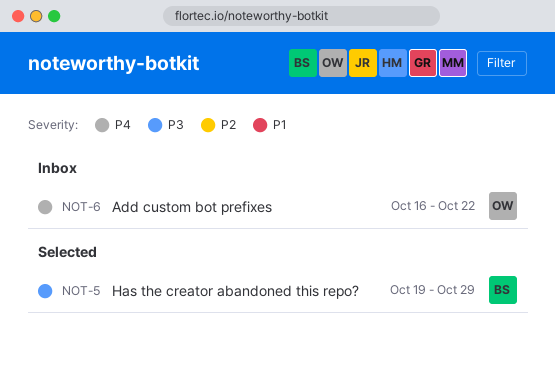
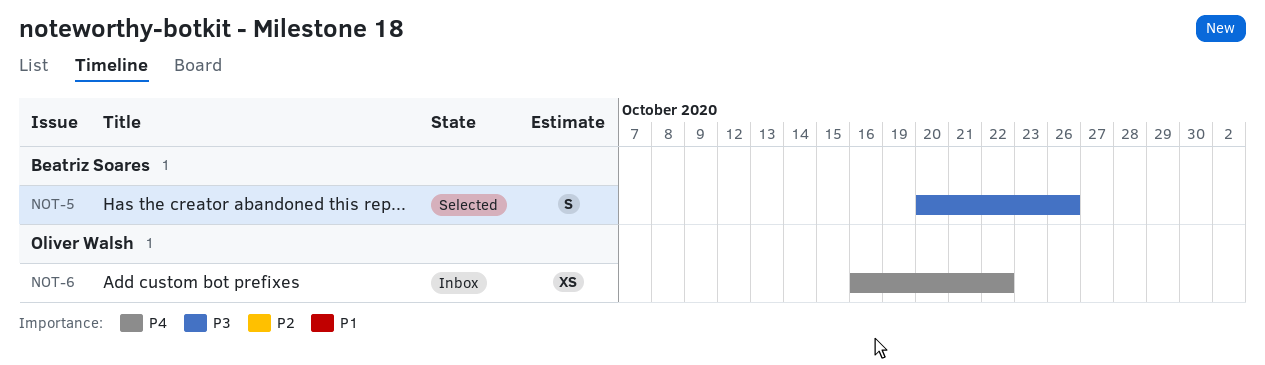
NOT-5, start: Oct 19 -> Oct 20
NOT-5, due: Oct 29 -> Oct 26

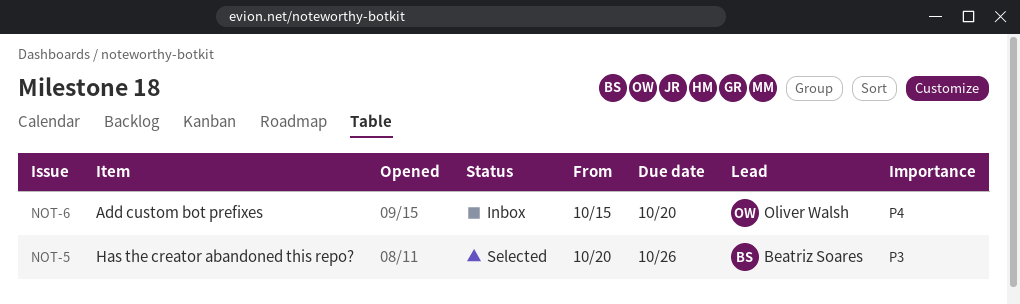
NOT-6, start: Oct 16 -> Oct 15
NOT-6, due: Oct 22 -> Oct 20

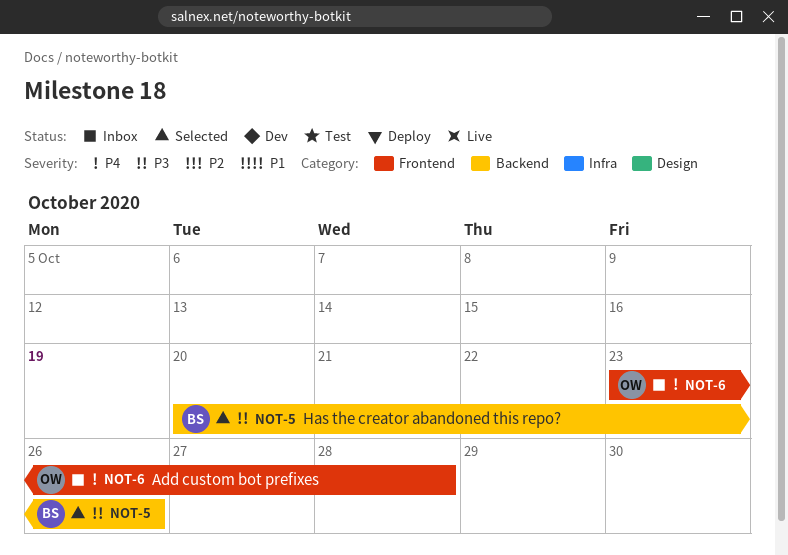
NOT-6, start: Oct 15 -> Oct 23
NOT-6, due: Oct 20 -> Oct 28

